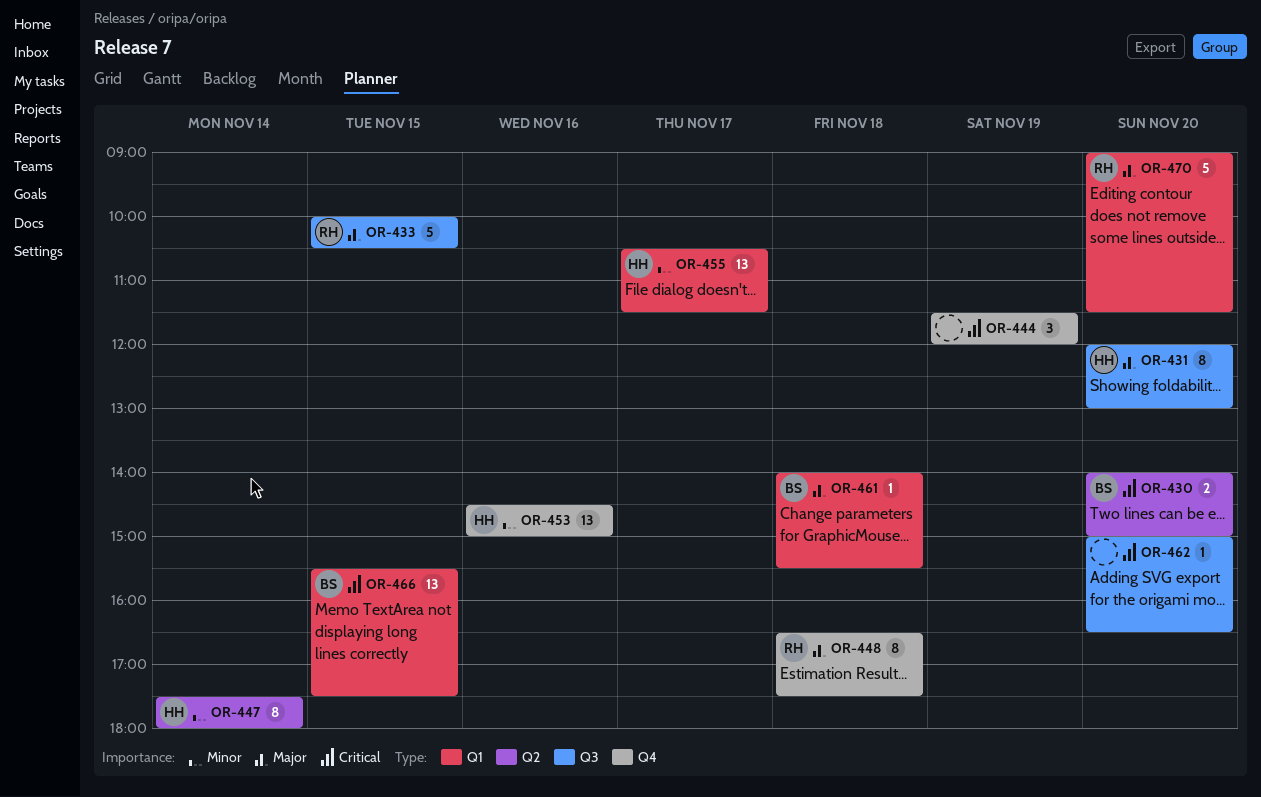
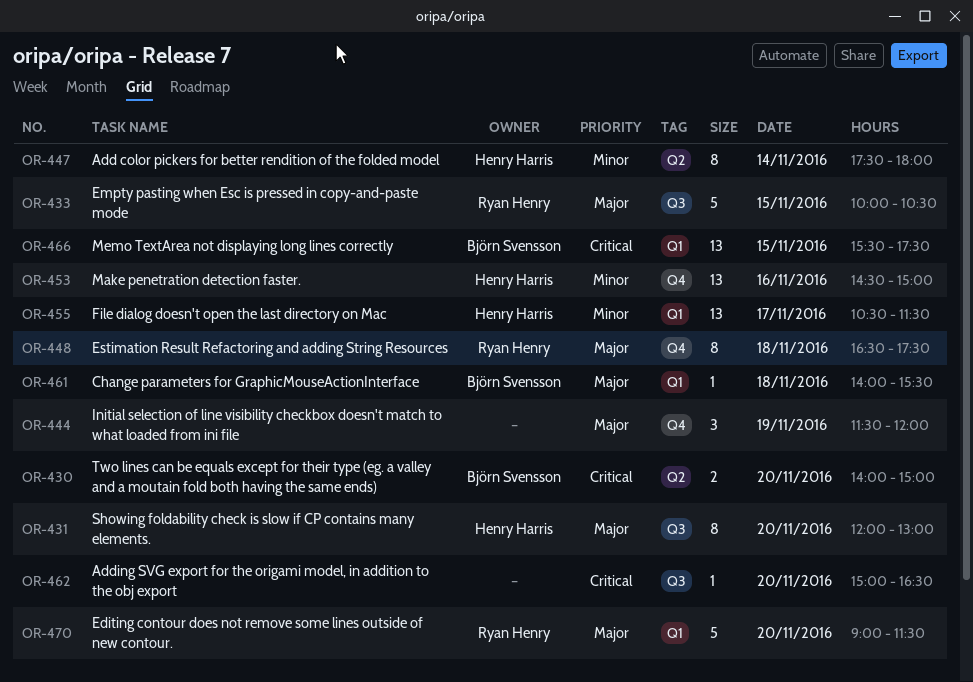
OR-444, priority: Critical -> Major

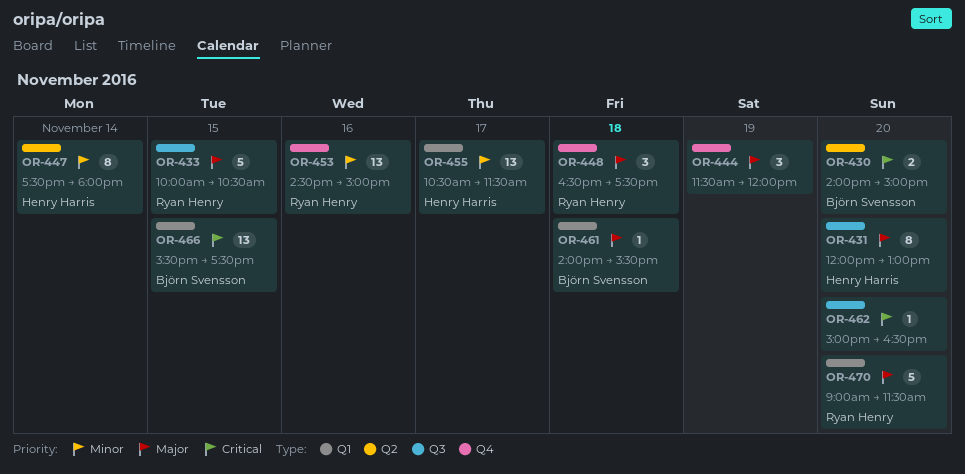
OR-448, estimate: 8 -> 3
OR-453, owner: Henry Harris -> Ryan Henry

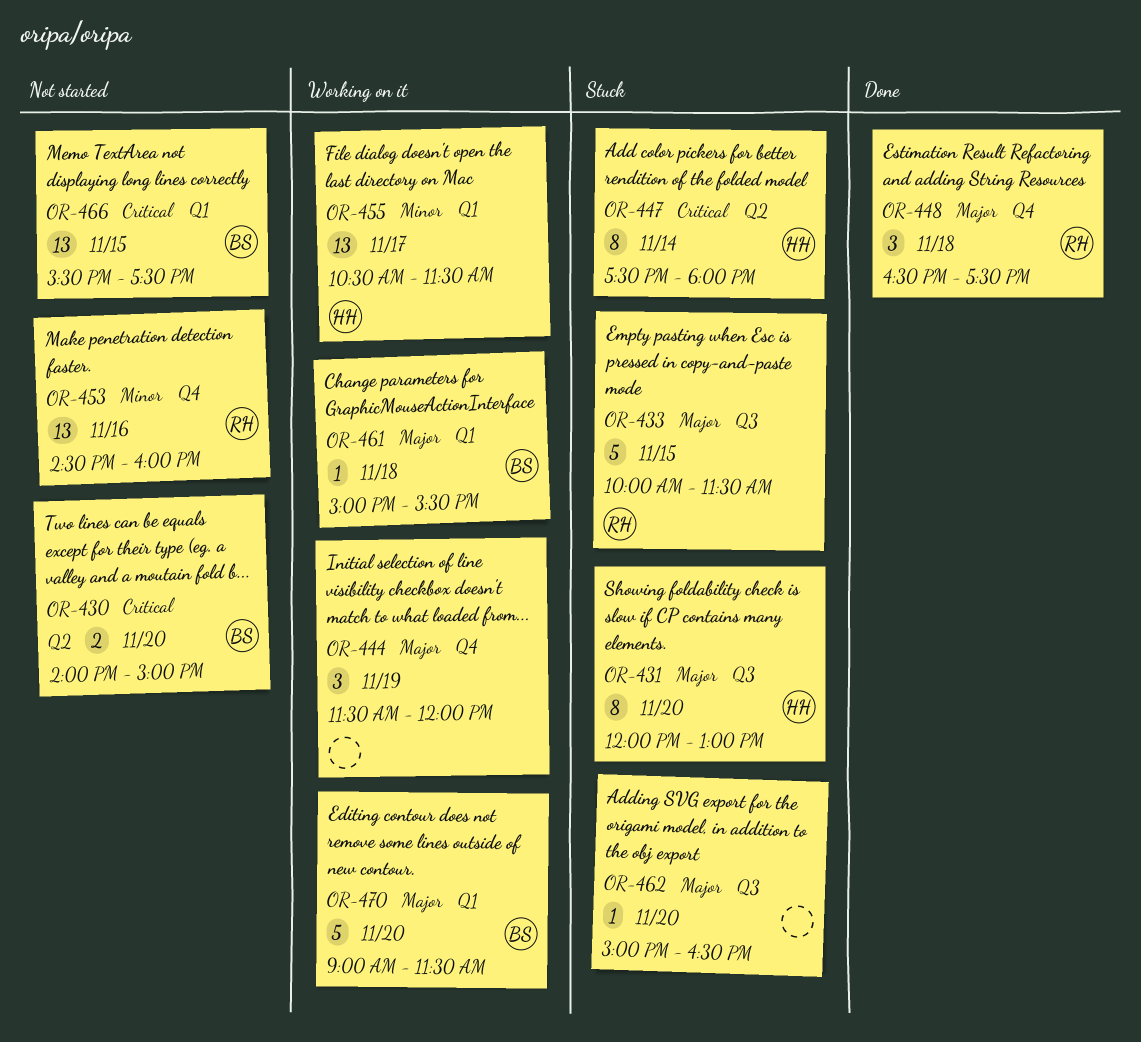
OR-433, ends: 10:30 -> 11:30
OR-447, priority: Minor -> Critical
OR-453, ends: 15:00 -> 16:00
OR-461, begins: 14:00 -> 15:00
OR-462, priority: Critical -> Major
OR-470, owner: Ryan Henry -> Björn Svensson

